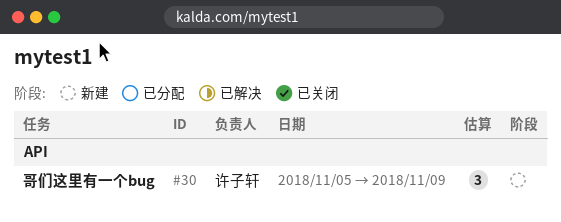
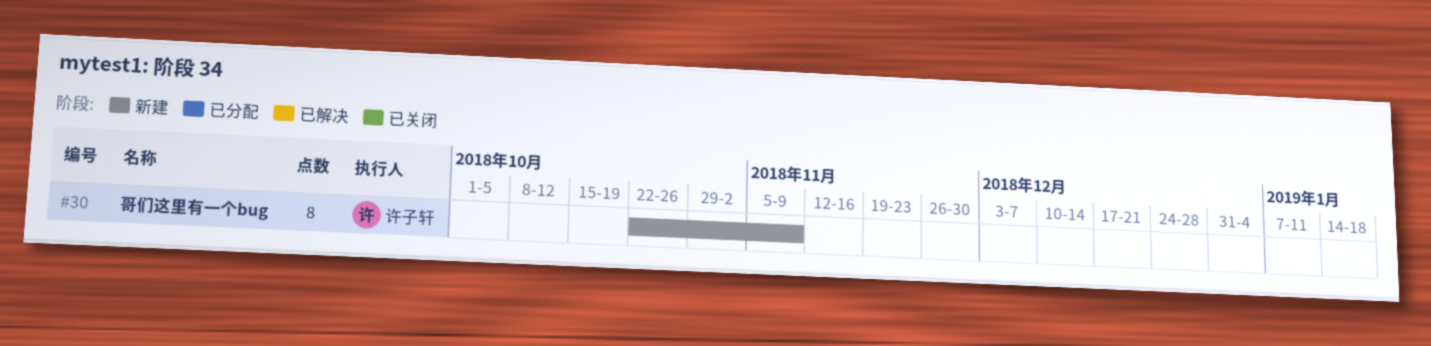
#30, estimate: 3 -> 8
#30, start: Nov 5 -> Oct 22

